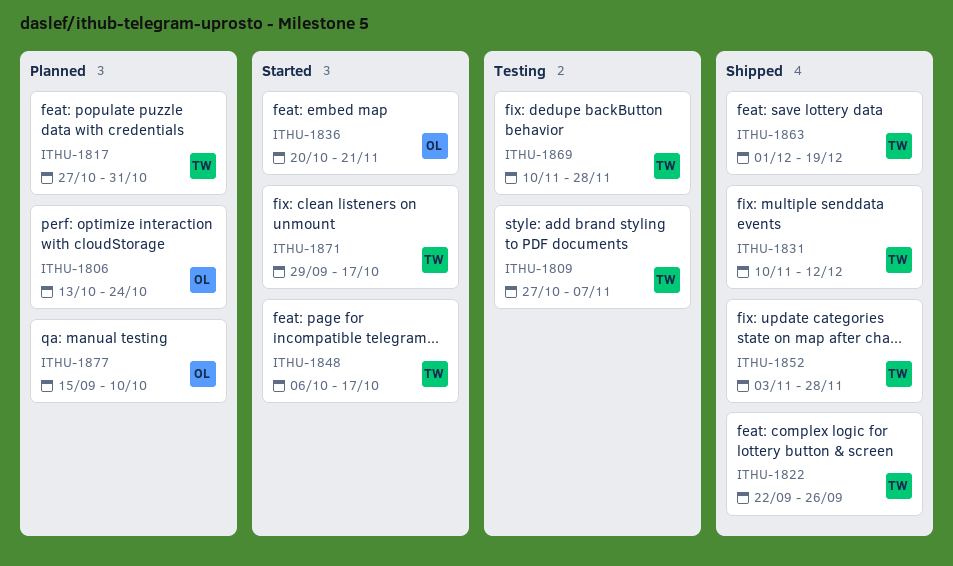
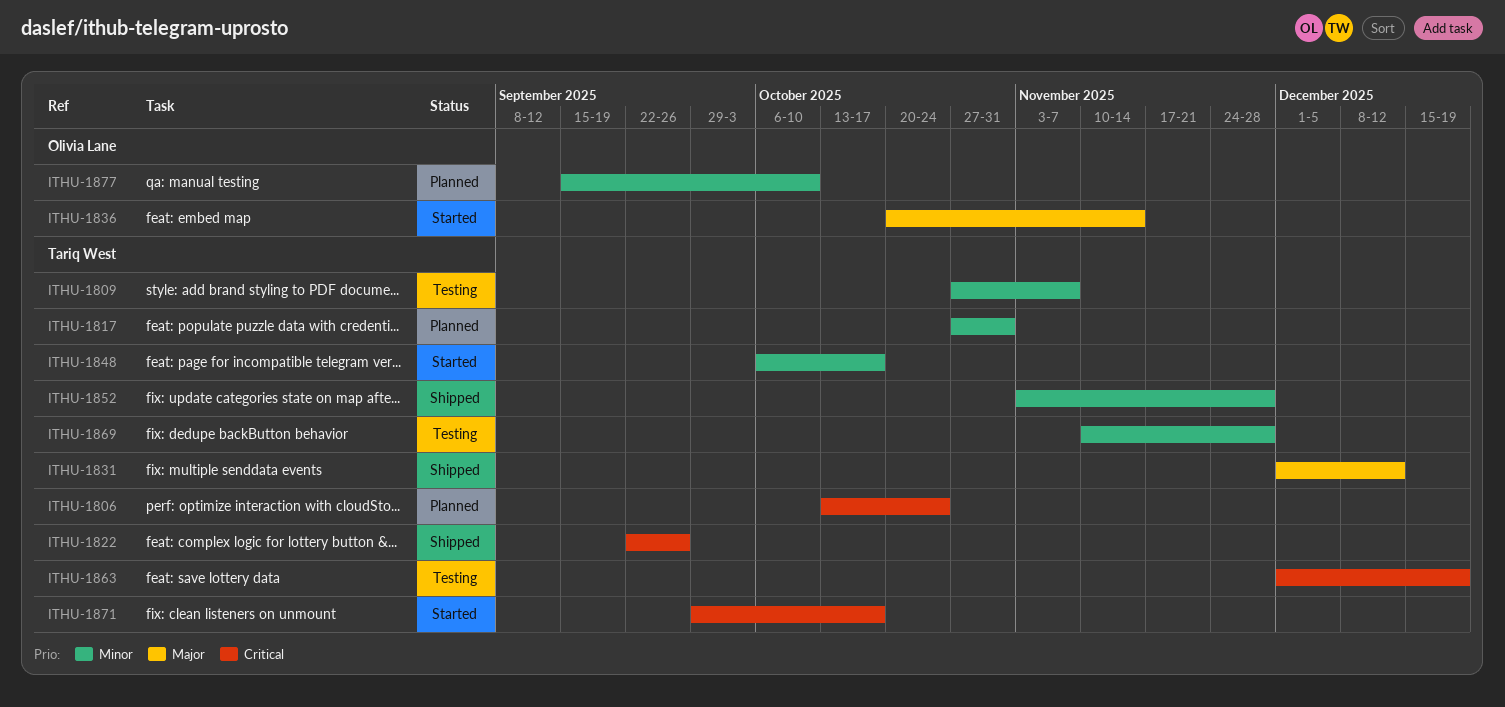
ITHU-1806, owner: Olivia Lane -> Tariq West
ITHU-1831, start: Nov 10 -> Dec 1
ITHU-1836, due: Nov 21 -> Nov 14
ITHU-1863, status: Shipped -> Testing

